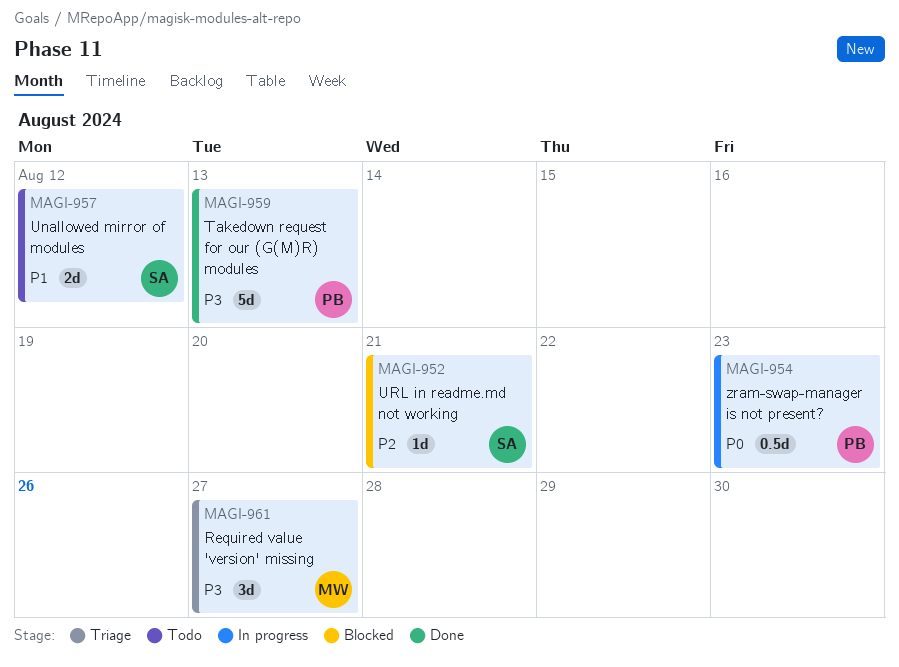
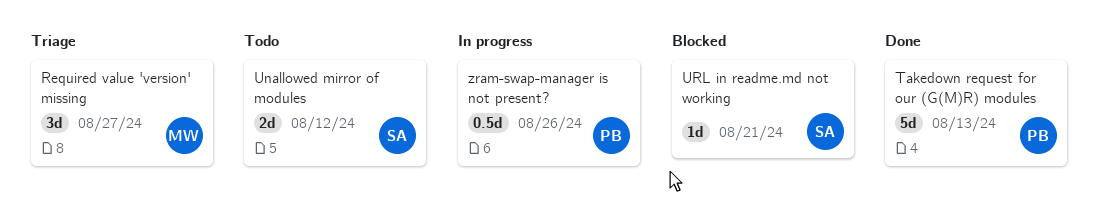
zram-swap-manager is not present?, due: Aug 23 -> Aug 26

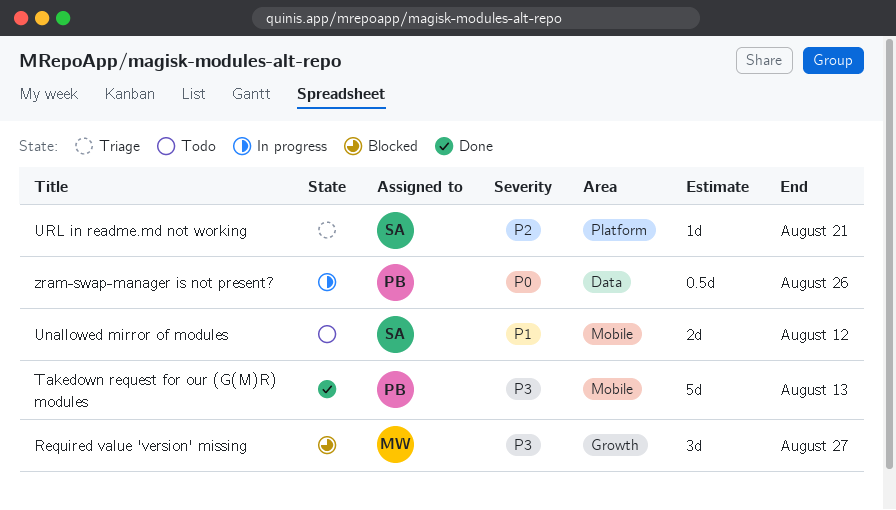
Required value 'version' missing, status: Triage -> Blocked
URL in readme.md not working, status: Blocked -> Triage

